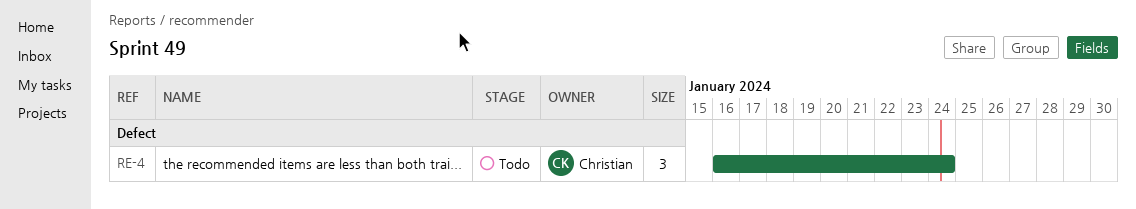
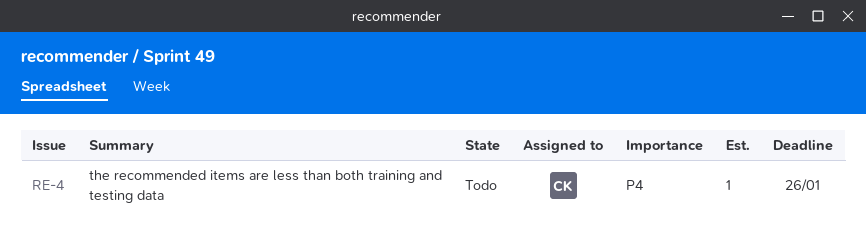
RE-4, estimate: 3 -> 1
RE-4, due: Jan 24 -> Jan 26

